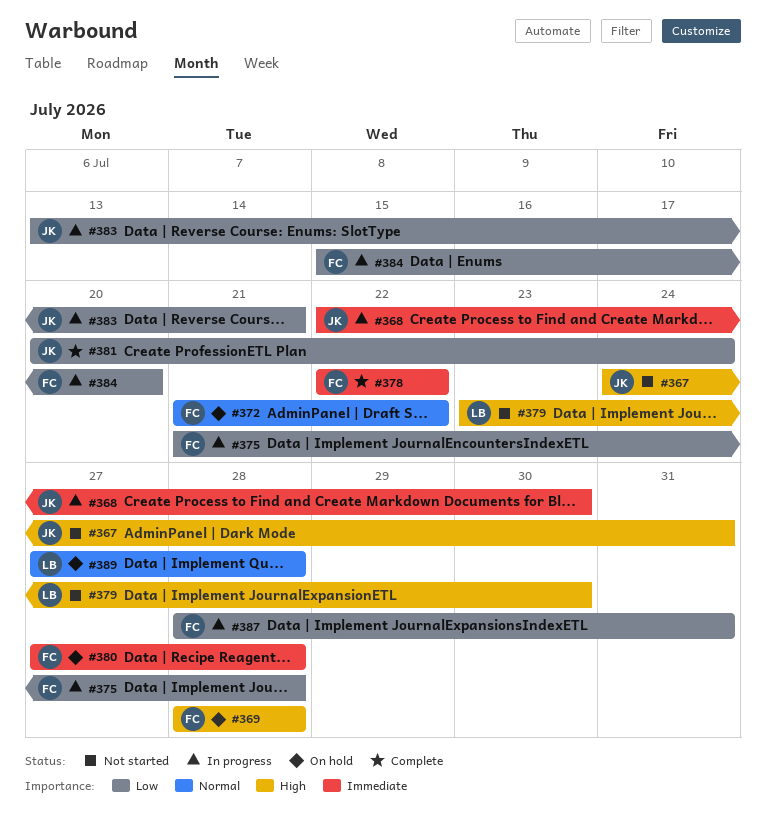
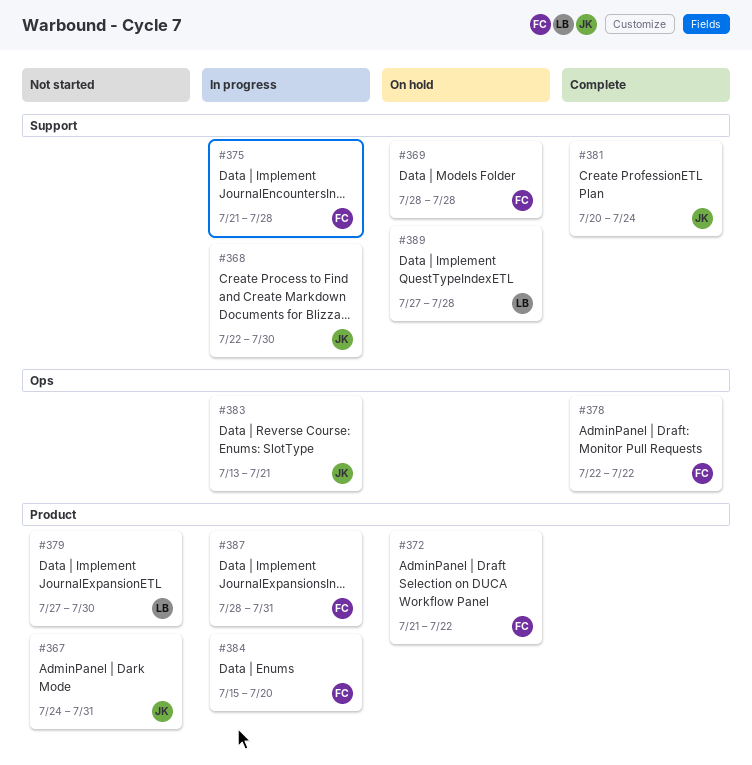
#379, start: Jul 23 -> Jul 27
#380: present -> none

